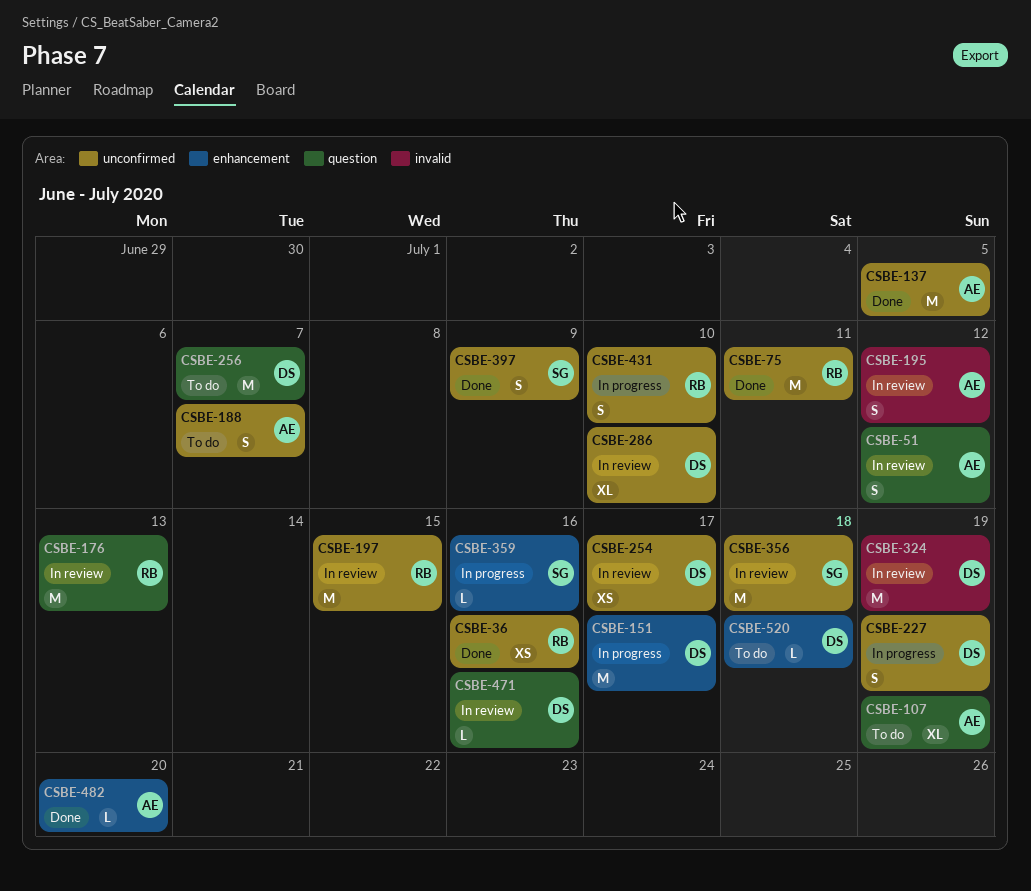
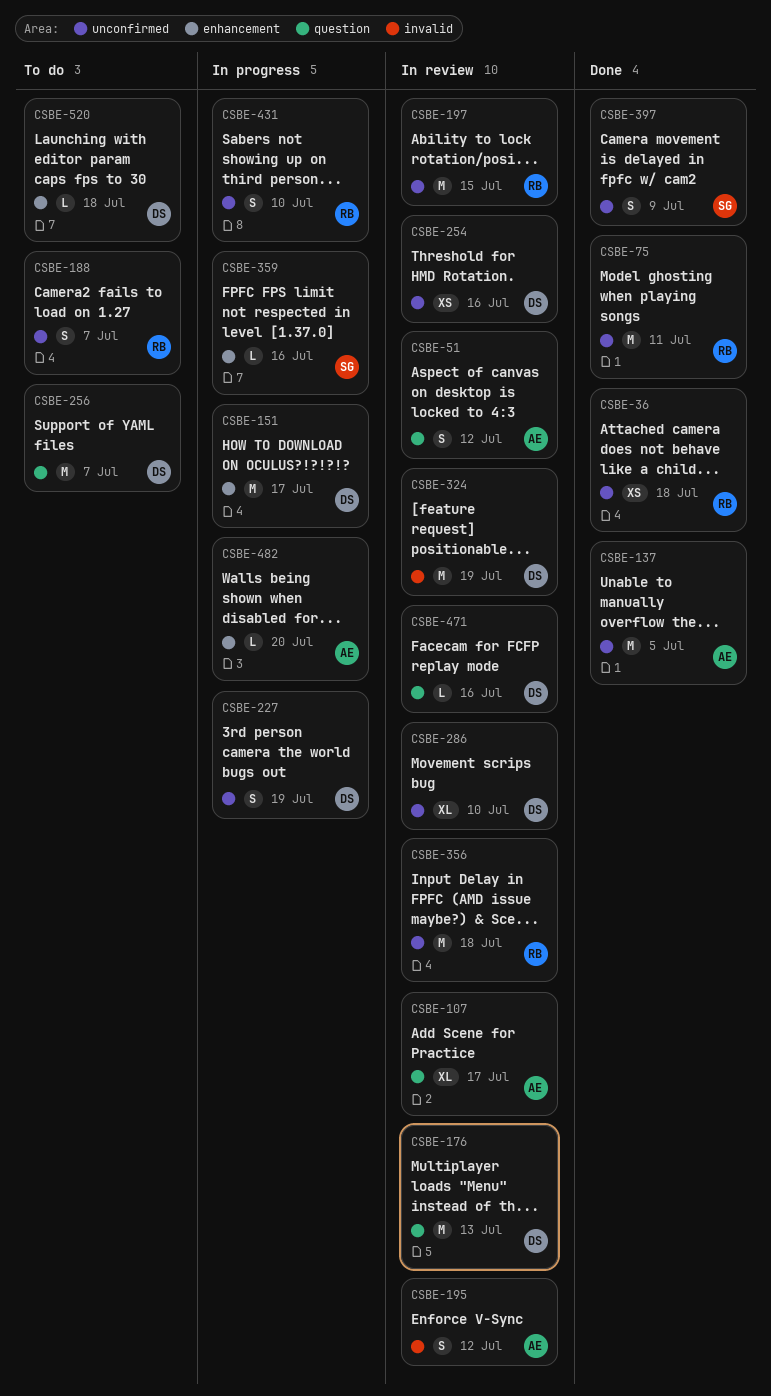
CSBE-36, due: Jul 16 -> Jul 18
CSBE-107, status: To do -> In review
CSBE-107, due: Jul 19 -> Jul 17
CSBE-176, owner: RB -> DS
CSBE-188, owner: AE -> RB
CSBE-254, due: Jul 17 -> Jul 16
CSBE-356, owner: SG -> RB
CSBE-482, status: Done -> In progress

